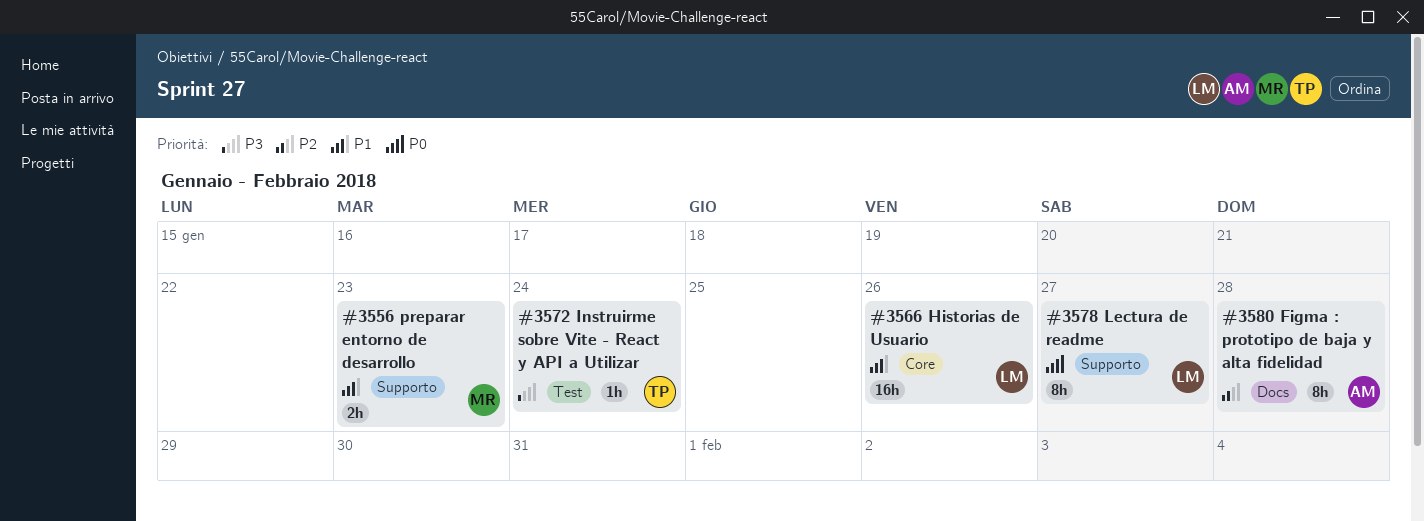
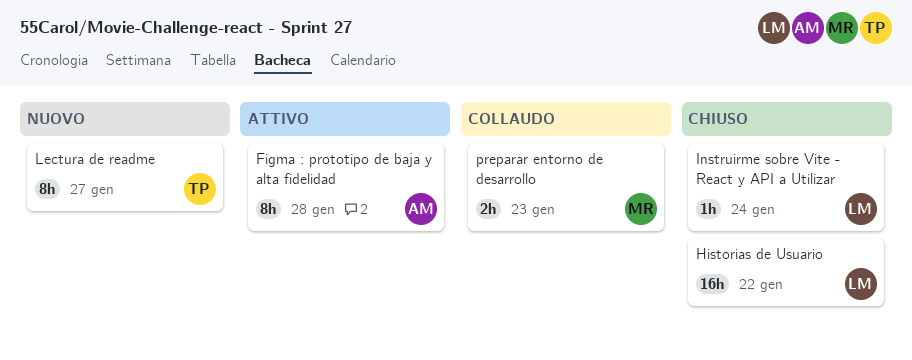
Historias de Usuario, due: Jan 26 -> Jan 22
Instruirme sobre Vite - React y API a Utilizar, owner: TP -> LM
Lectura de readme, owner: LM -> TP

